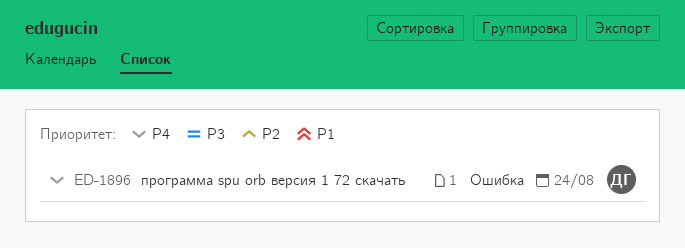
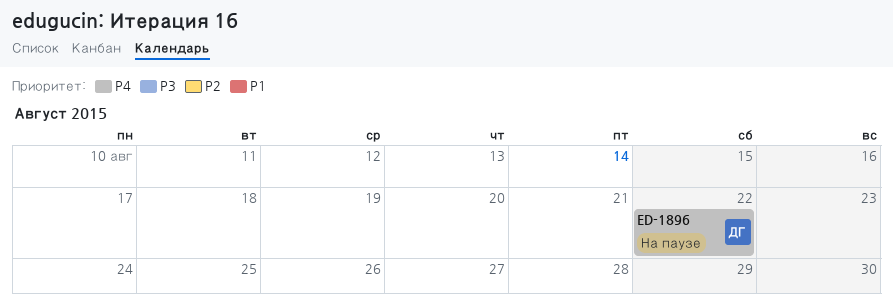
ED-1896, due: Aug 24 -> Aug 22

